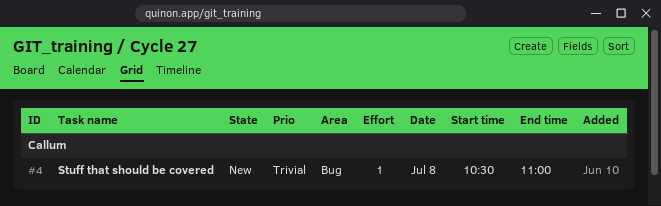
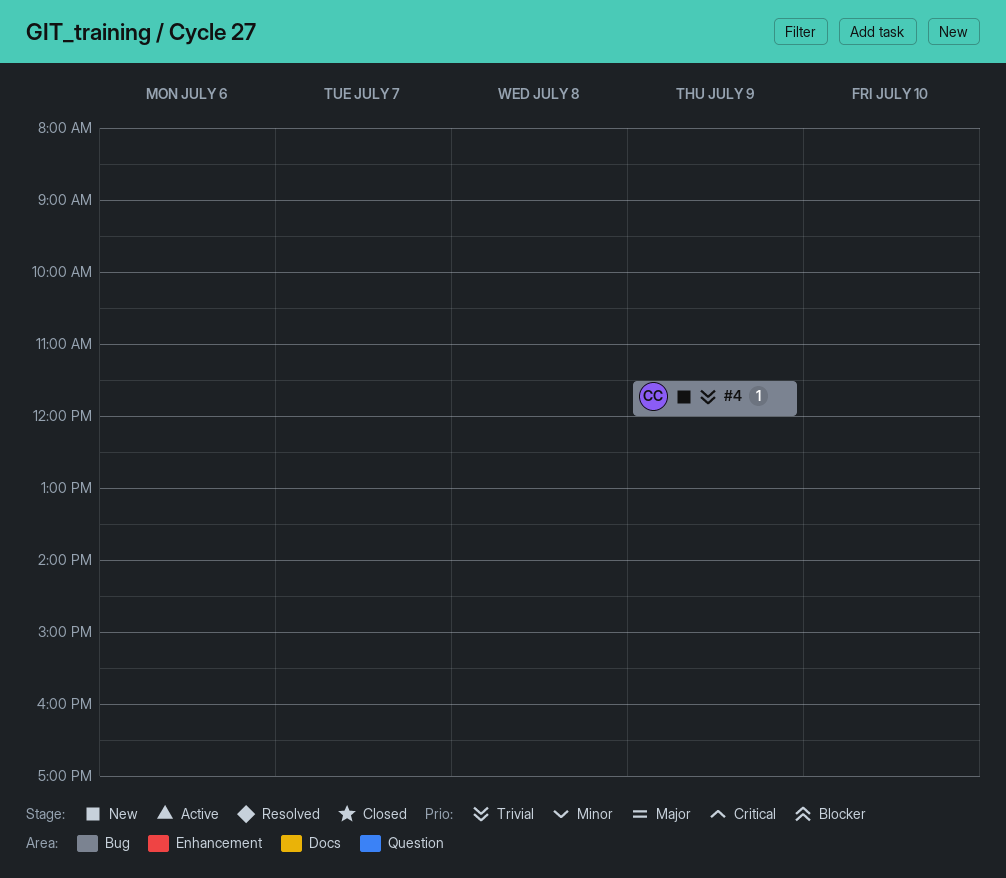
#4, day: Jul 8 -> Jul 9
#4, begins: 10:30 -> 11:30
#4, ends: 11:00 -> 12:00

